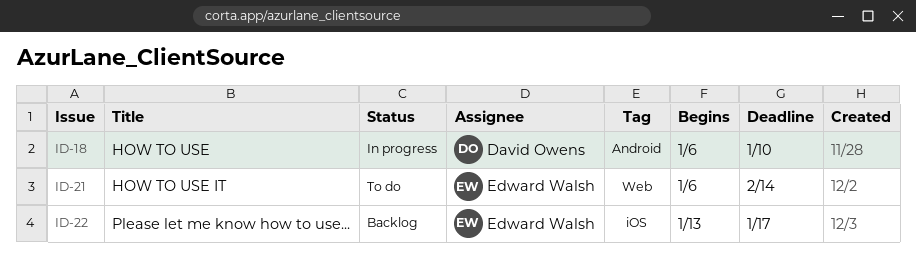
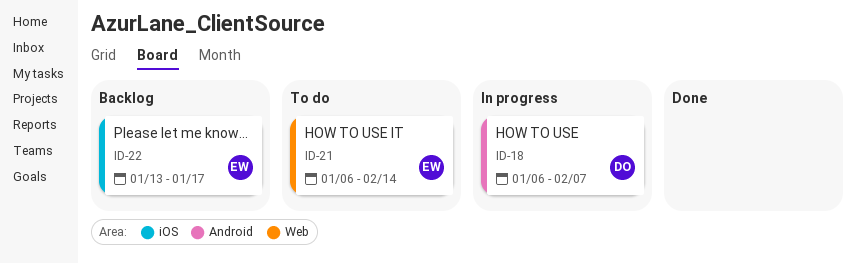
ID-18, due: Jan 10 -> Feb 7

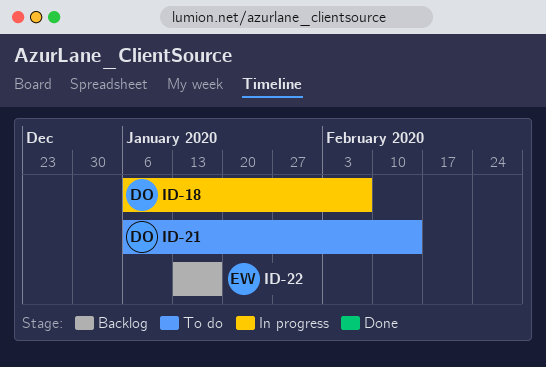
ID-21, owner: EW -> DO

